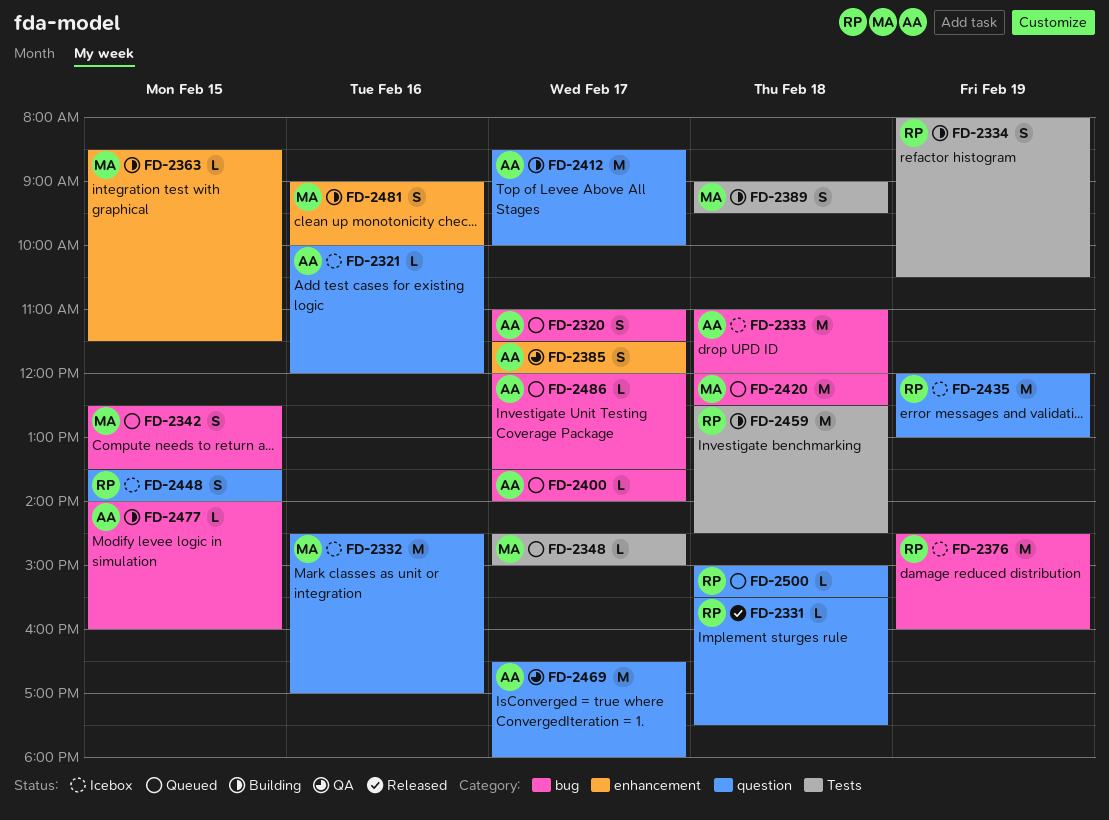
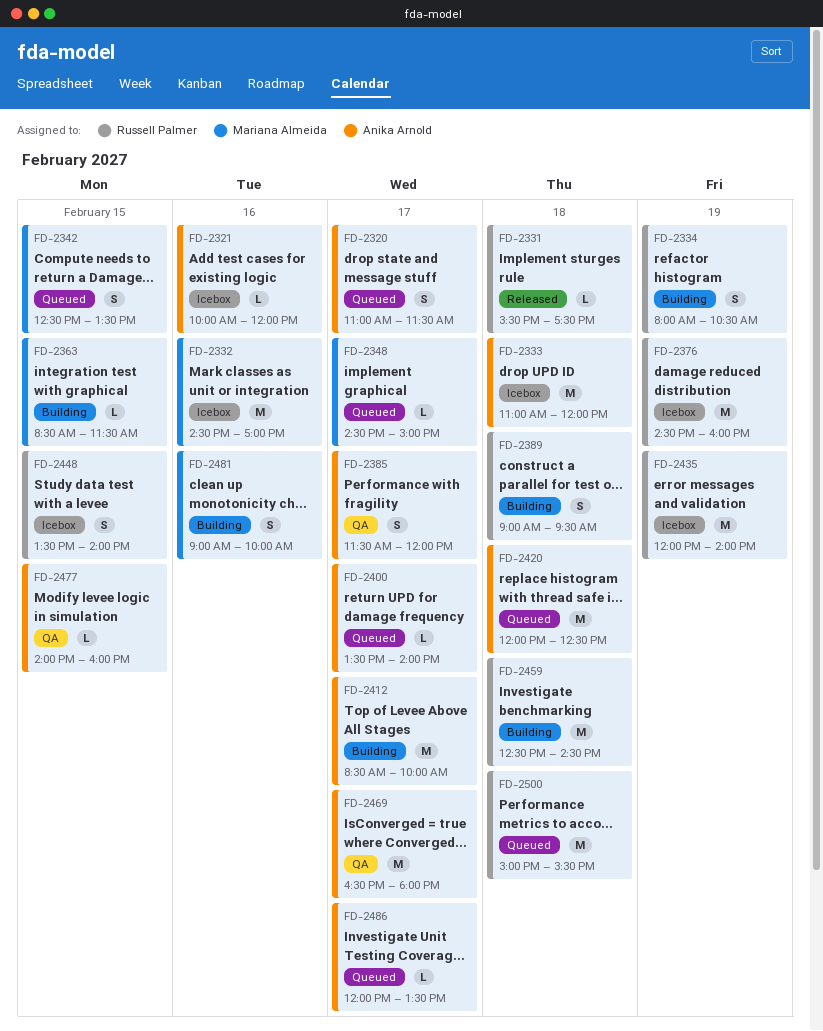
FD-2389, owner: Mariana Almeida -> Russell Palmer
FD-2420, owner: Mariana Almeida -> Anika Arnold
FD-2435, ends: 13:00 -> 14:00
FD-2477, status: Building -> QA
FD-2500, estimate: L -> M

